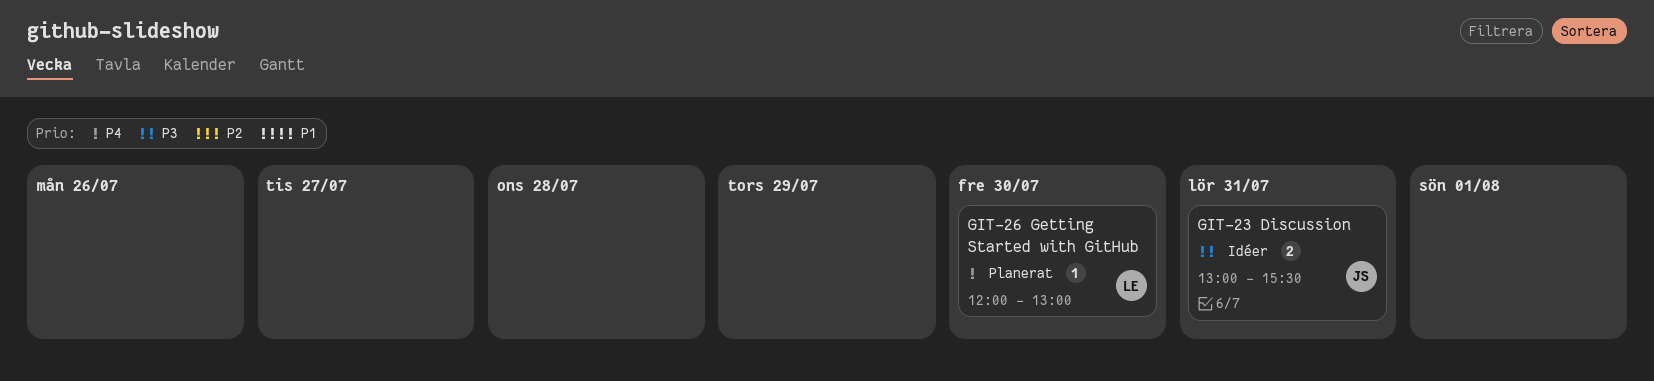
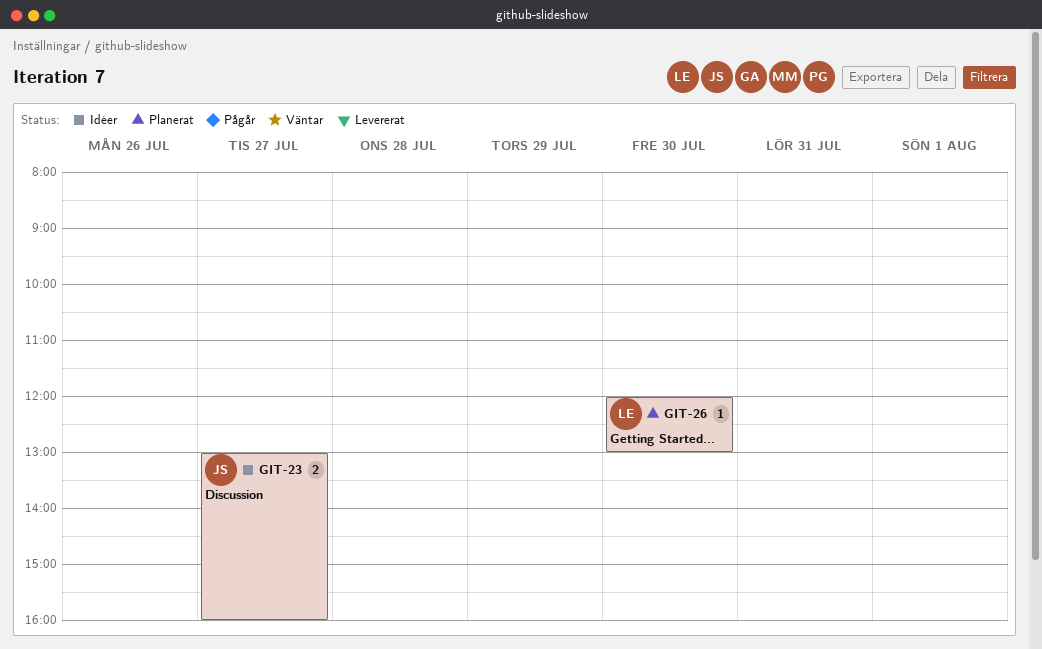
GIT-23, day: Jul 31 -> Jul 27
GIT-23, ends: 15:30 -> 16:00

